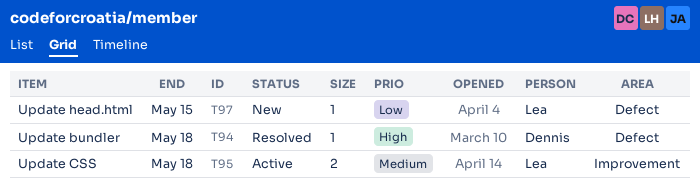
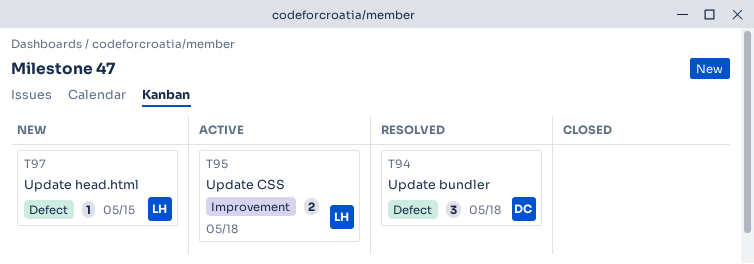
T94, estimate: 1 -> 3

